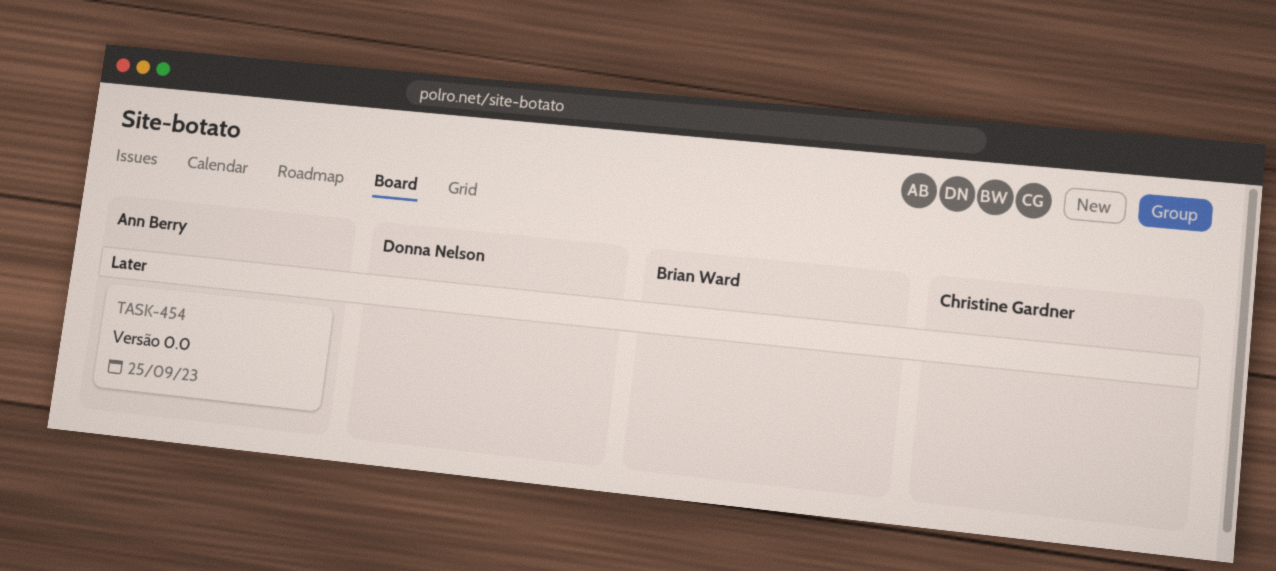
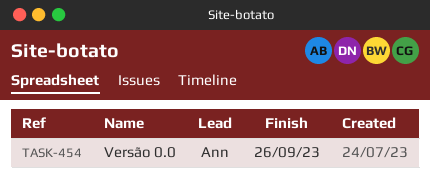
TASK-454, due: Sep 25 -> Sep 26

